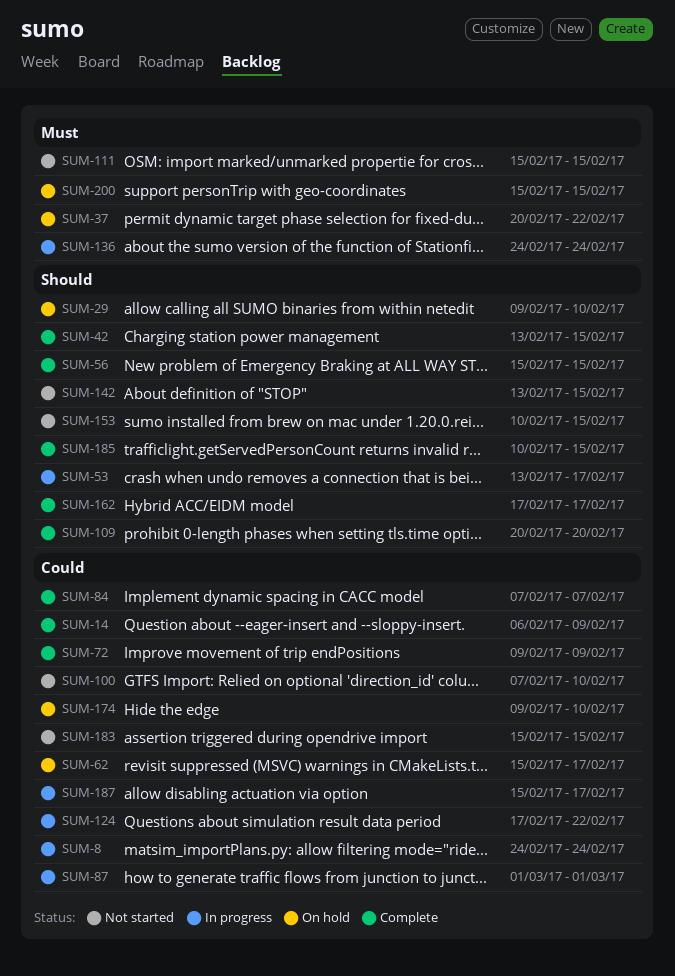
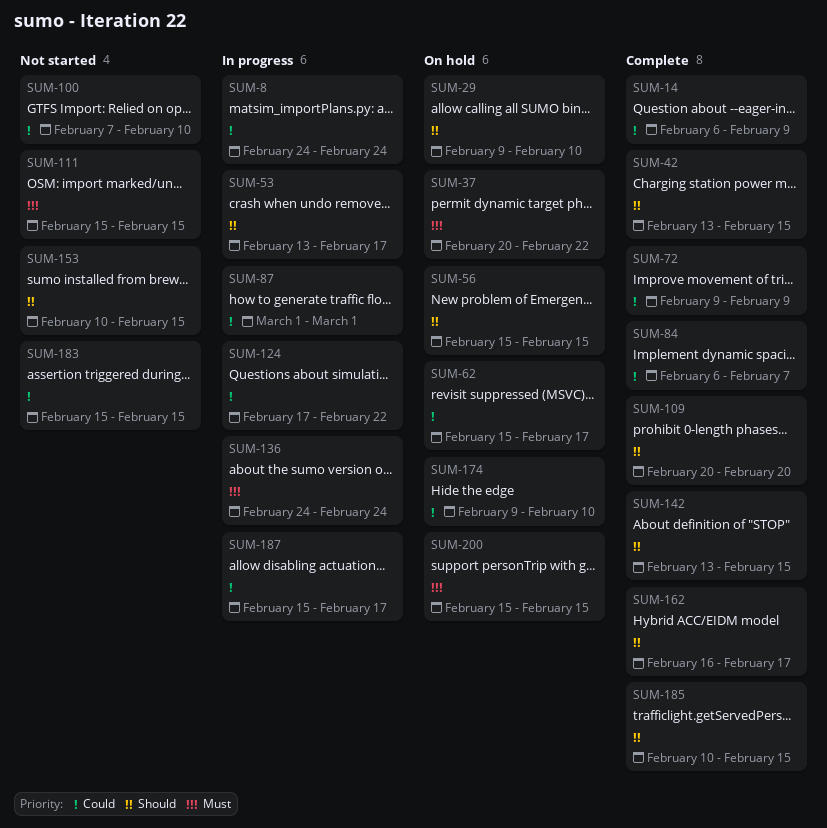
SUM-56, status: Complete -> On hold
SUM-84, start: Feb 7 -> Feb 6
SUM-142, status: Not started -> Complete
SUM-162, start: Feb 17 -> Feb 16

